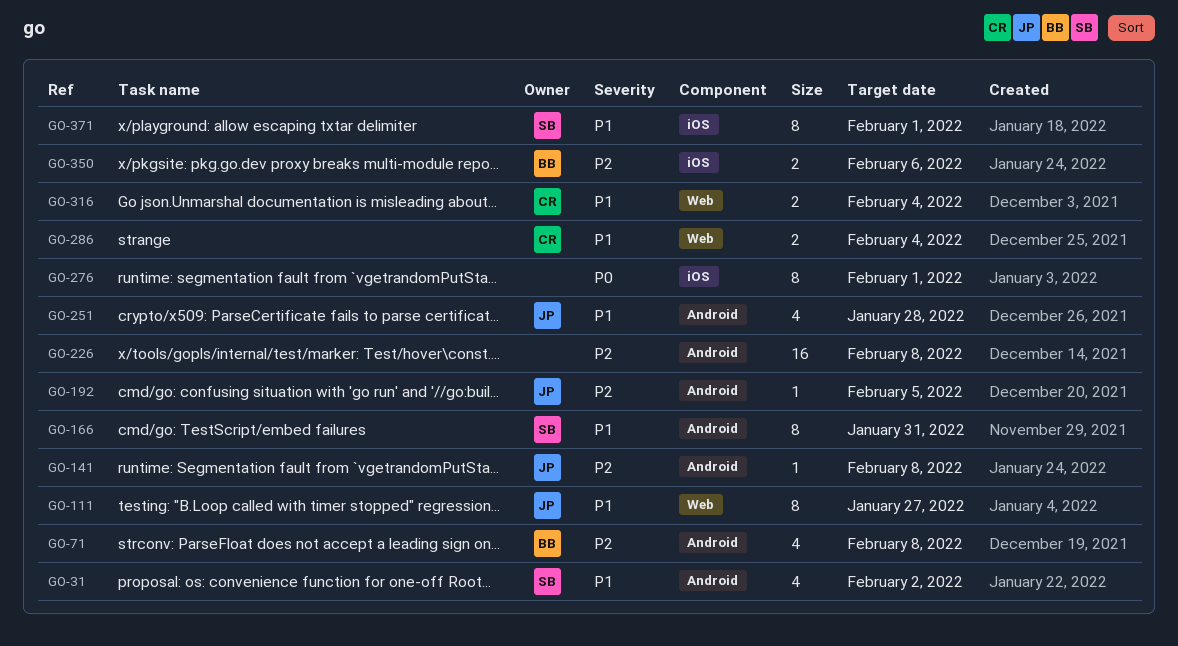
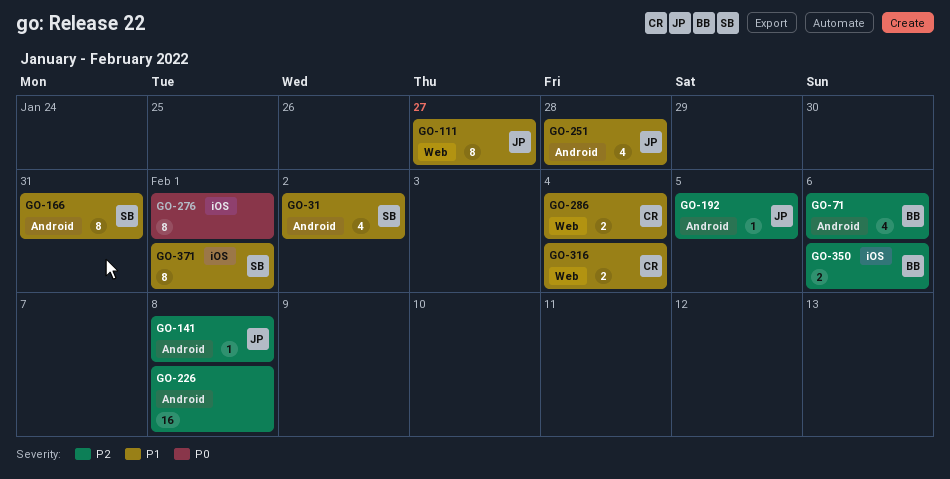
GO-71, due: Feb 8 -> Feb 6

